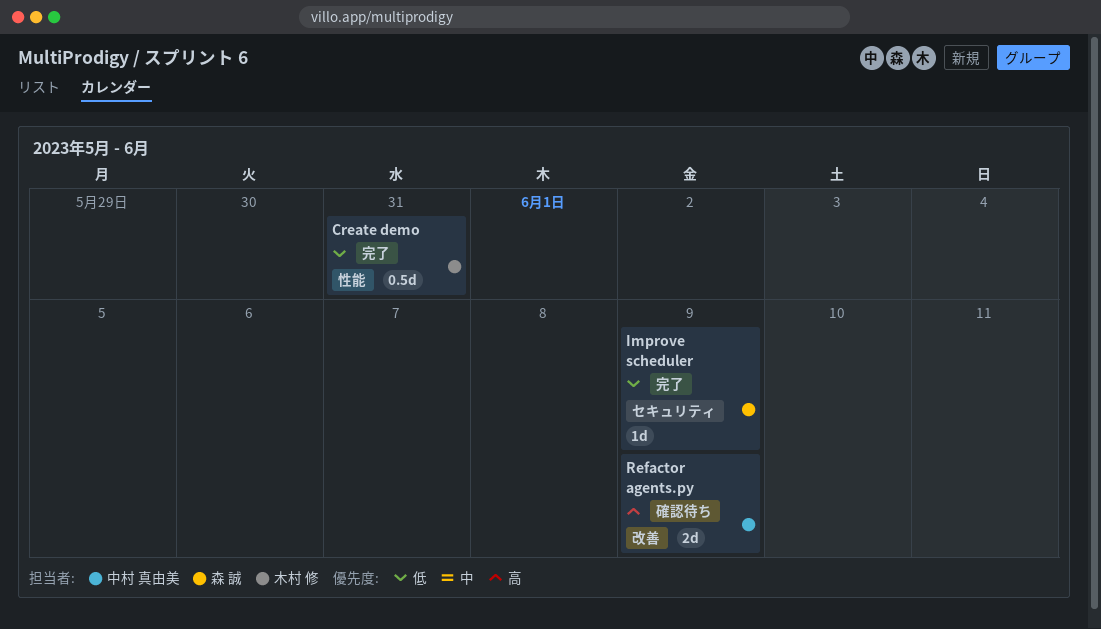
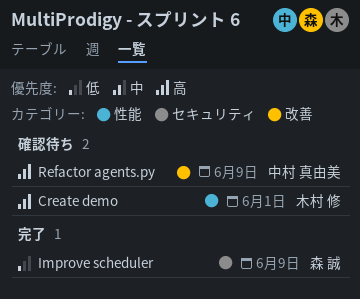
Create demo, status: 完了 -> 確認待ち
Create demo, priority: 低 -> 高
Create demo, due: May 31 -> Jun 1

